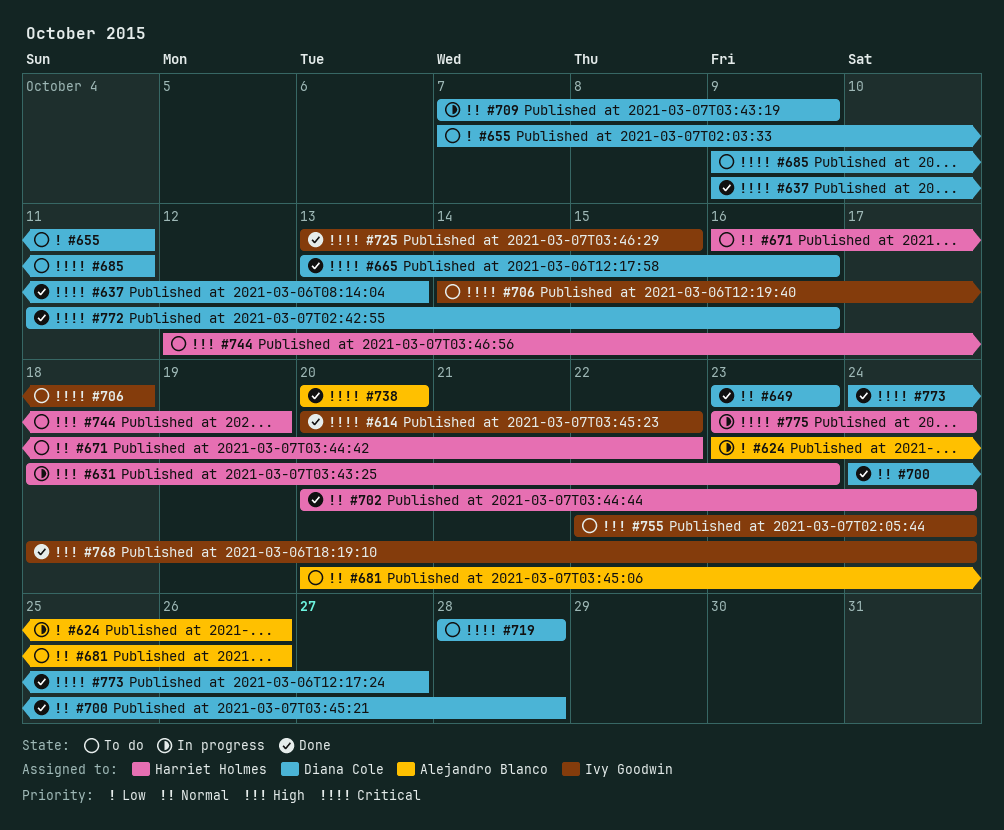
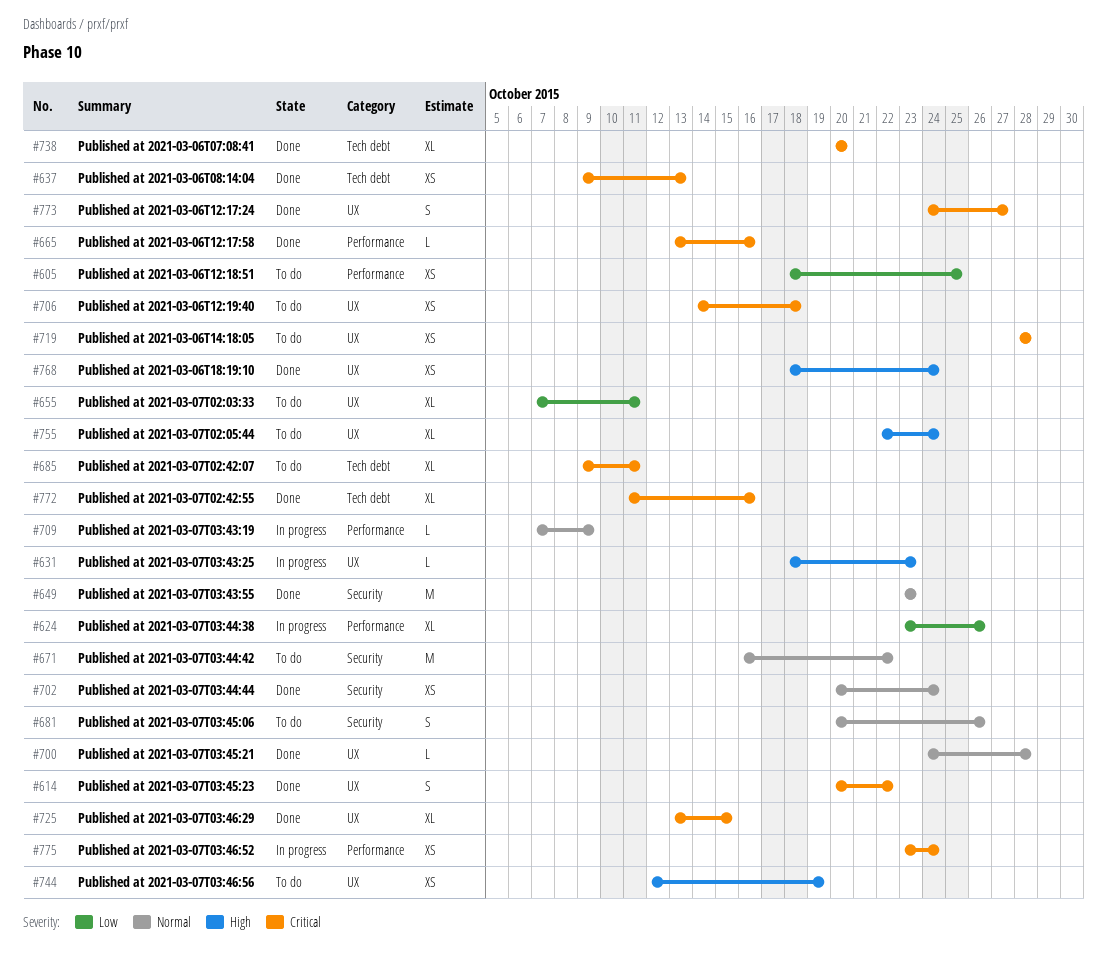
#605: none -> present

